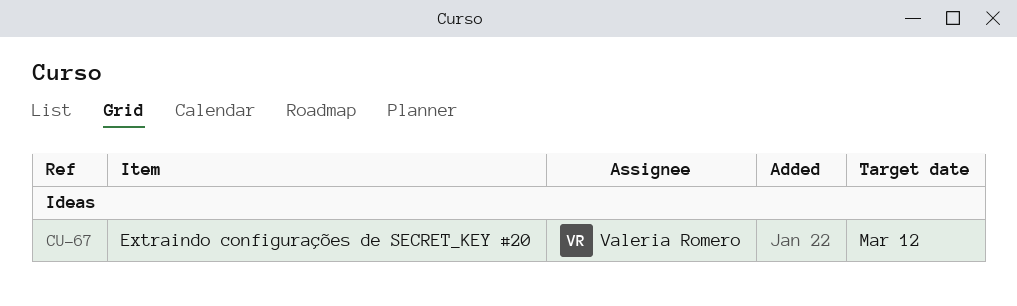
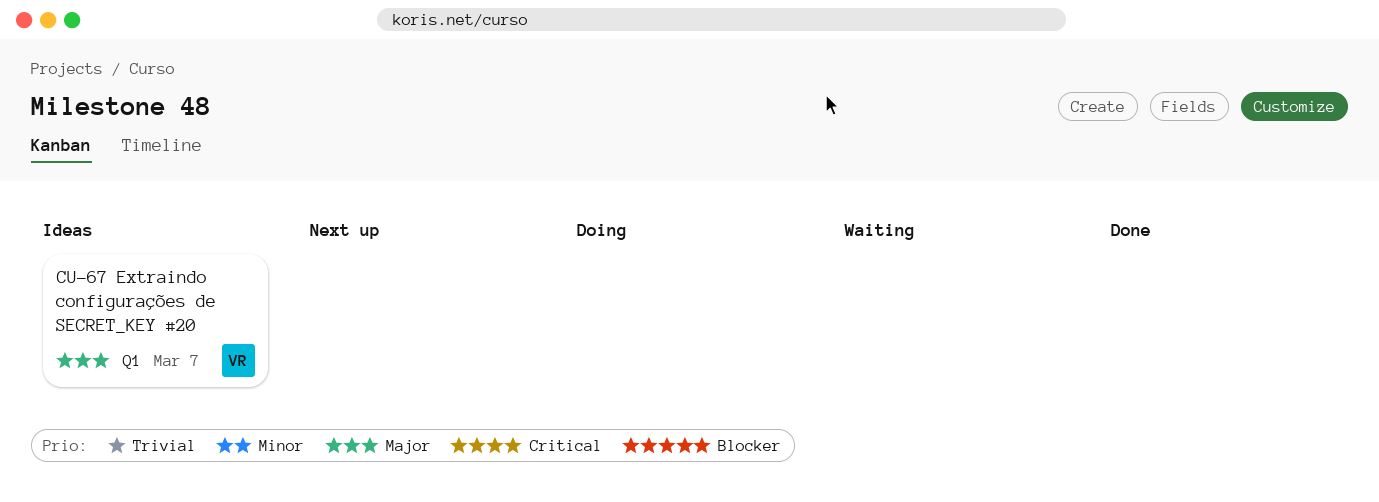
CU-67, due: Mar 12 -> Mar 7

